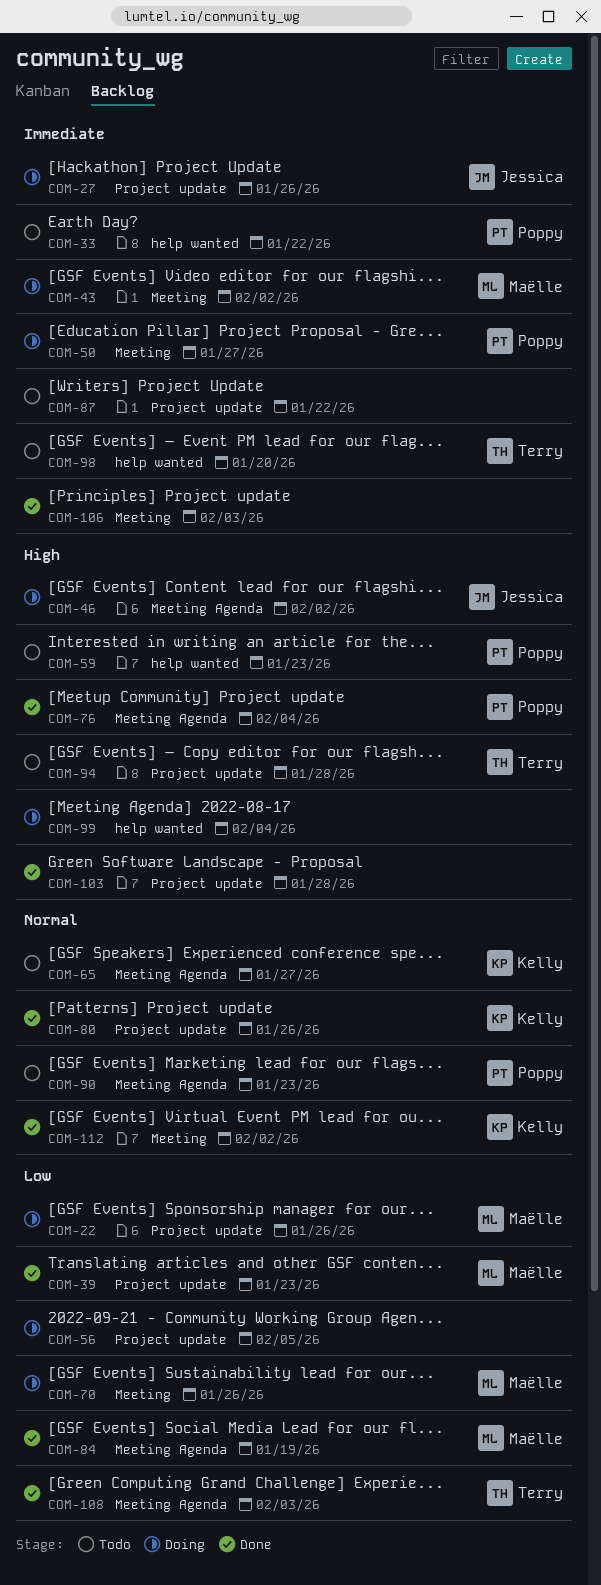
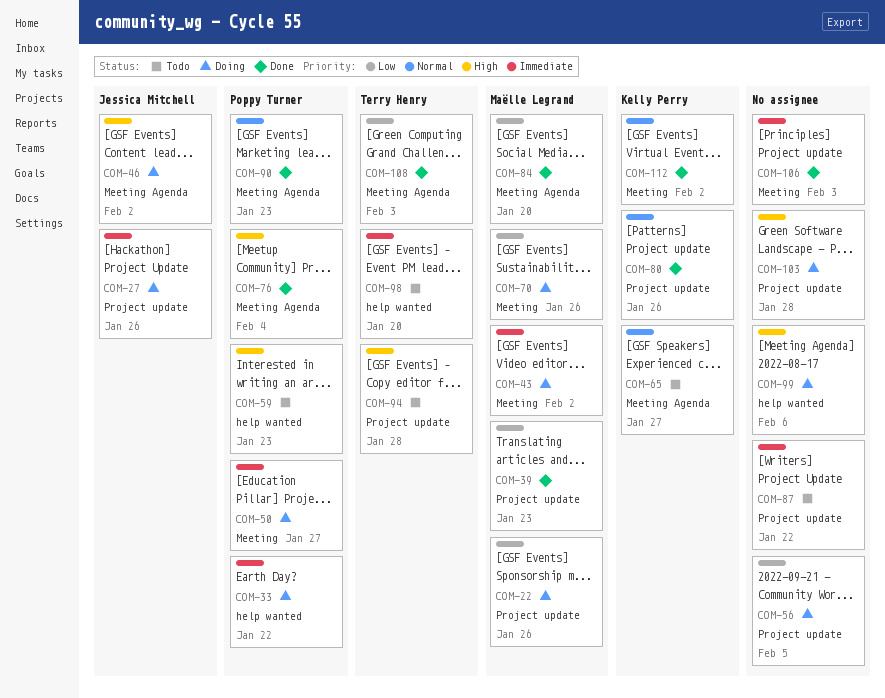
COM-33, status: Todo -> Doing
COM-84, due: Jan 19 -> Jan 20
COM-90, status: Todo -> Done
COM-99, due: Feb 4 -> Feb 6
COM-103, status: Done -> Doing

